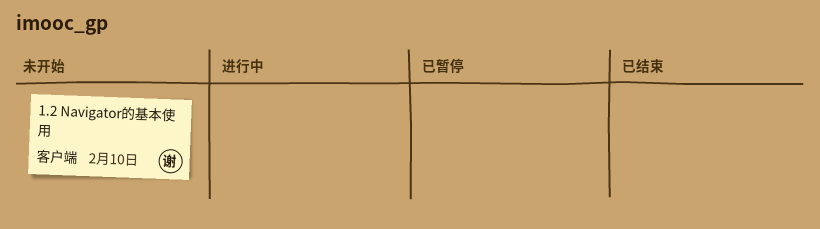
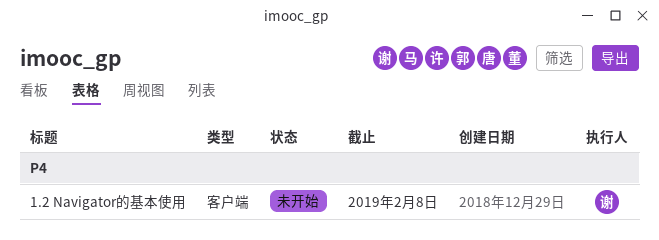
1.2 Navigator的基本使用, due: Feb 10 -> Feb 8

